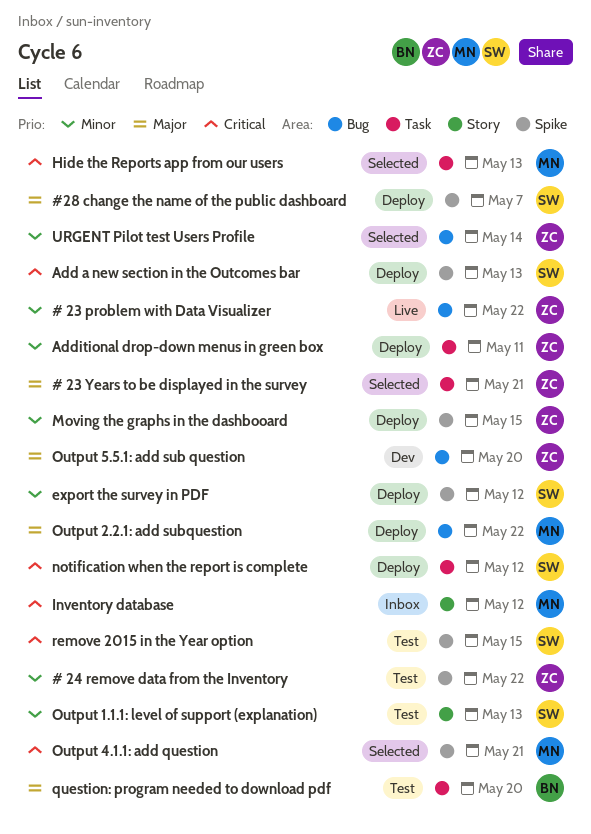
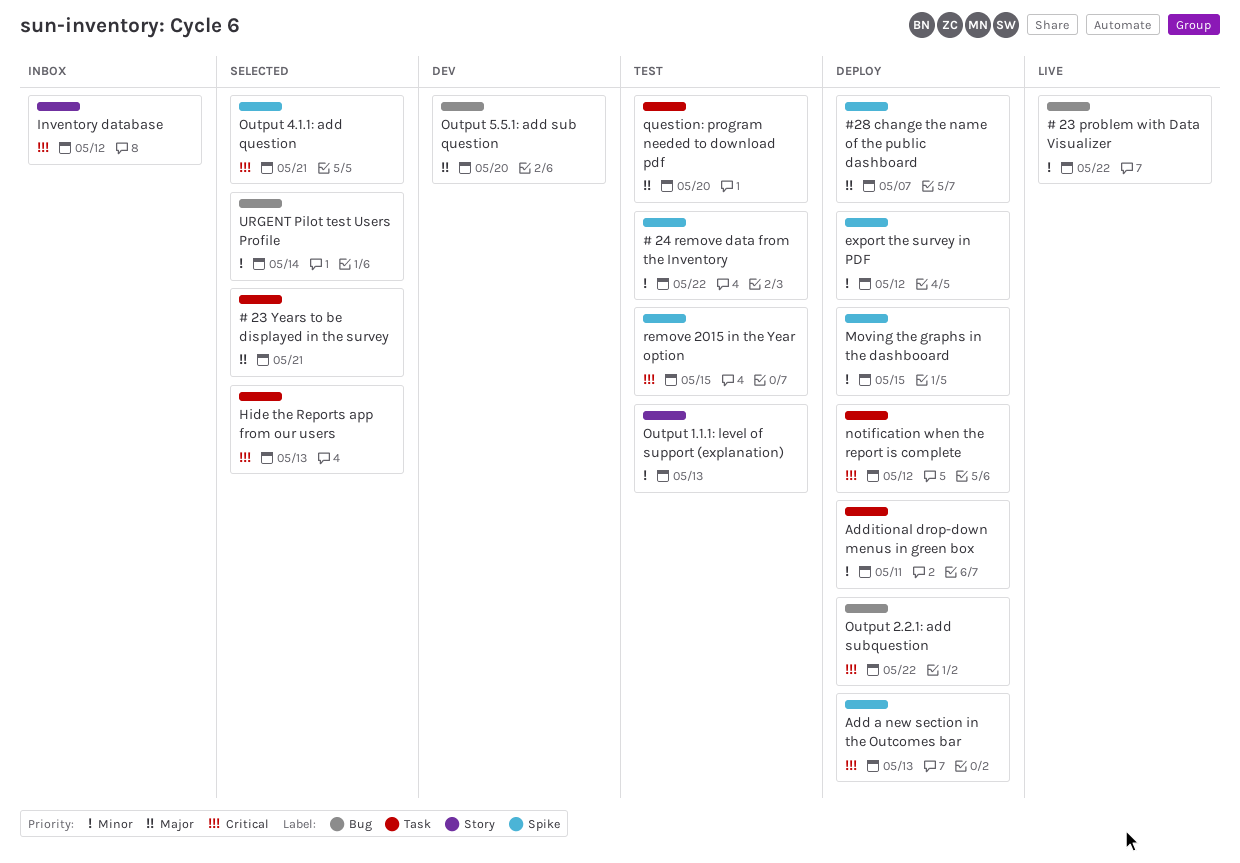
Output 2.2.1: add subquestion, priority: Major -> Critical

